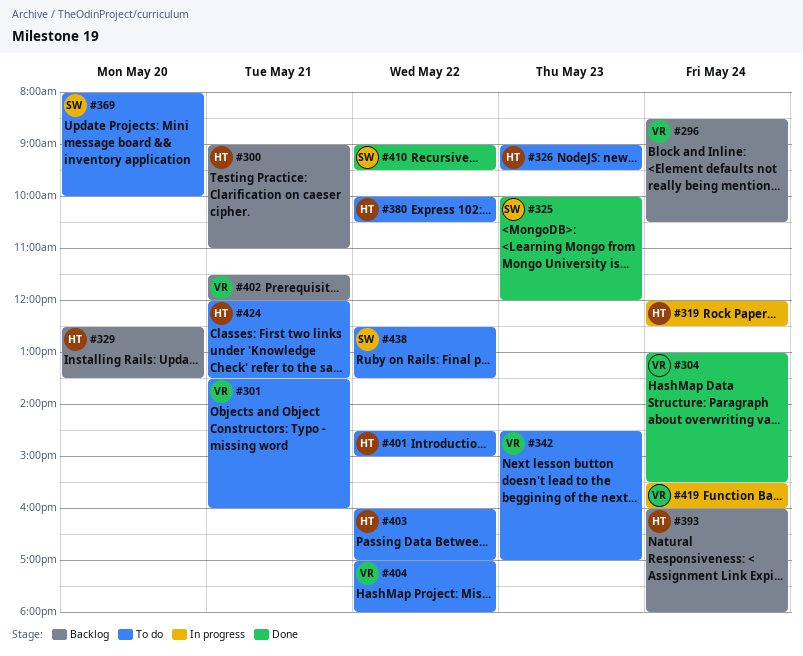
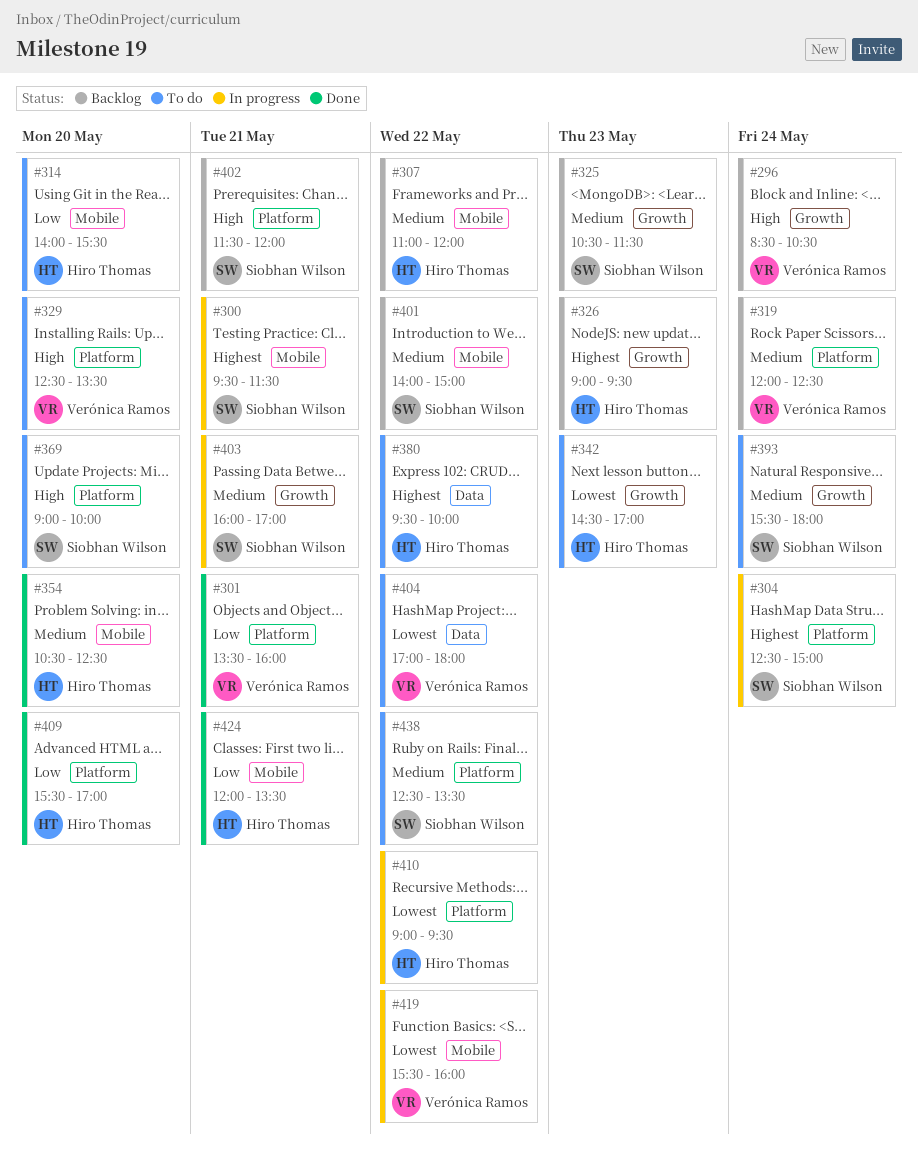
#300, status: Backlog -> In progress
#300, owner: Hiro Thomas -> Siobhan Wilson
#300, begins: 09:00 -> 09:30
#300, ends: 11:00 -> 11:30
#301, status: To do -> Done
#304, status: Done -> In progress
#304, owner: Verónica Ramos -> Siobhan Wilson
#304, begins: 13:00 -> 12:30
#304, ends: 15:30 -> 15:00
#307: none -> present
#314: none -> present
#319, status: In progress -> Backlog
#319, owner: Hiro Thomas -> Verónica Ramos
#325, status: Done -> Backlog
#325, begins: 10:00 -> 10:30
#325, ends: 12:00 -> 11:30
#326, status: To do -> Backlog
#329, status: Backlog -> To do
#329, owner: Hiro Thomas -> Verónica Ramos
#342, owner: Verónica Ramos -> Hiro Thomas
#354: none -> present
#369, begins: 08:00 -> 09:00
#380, begins: 10:00 -> 09:30
#380, ends: 10:30 -> 10:00
#393, status: Backlog -> To do
#393, owner: Hiro Thomas -> Siobhan Wilson
#393, begins: 16:00 -> 15:30
#401, status: To do -> Backlog
#401, owner: Hiro Thomas -> Siobhan Wilson
#401, begins: 14:30 -> 14:00
#402, owner: Verónica Ramos -> Siobhan Wilson
#403, status: To do -> In progress
#403, owner: Hiro Thomas -> Siobhan Wilson
#403, day: May 22 -> May 21
#409: none -> present
#410, status: Done -> In progress
#410, owner: Siobhan Wilson -> Hiro Thomas
#419, day: May 24 -> May 22
#424, status: To do -> Done

